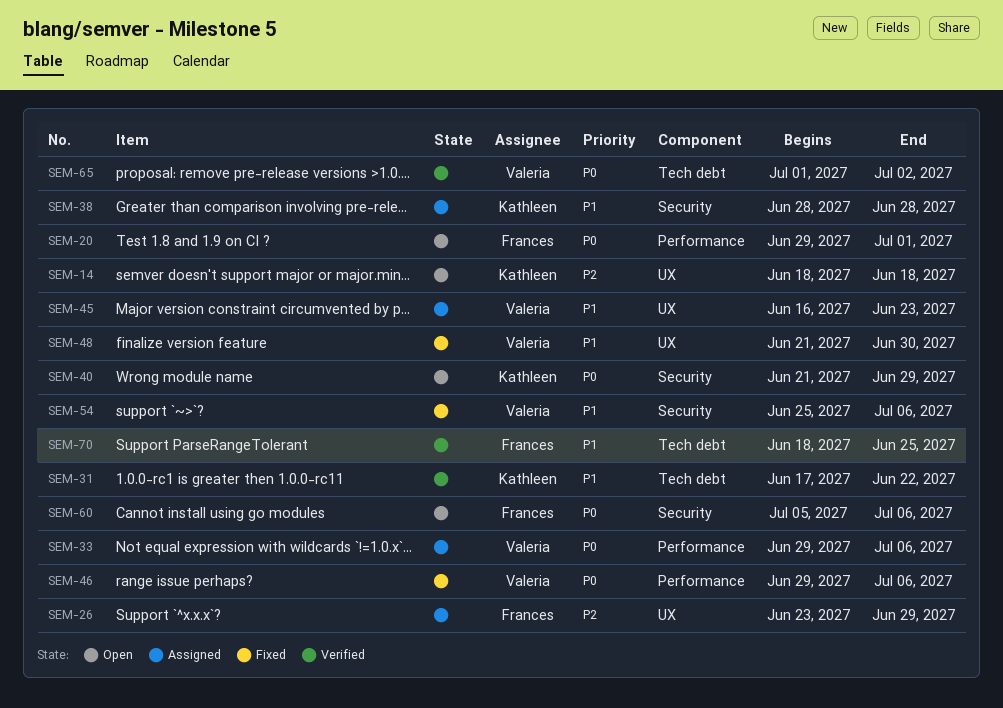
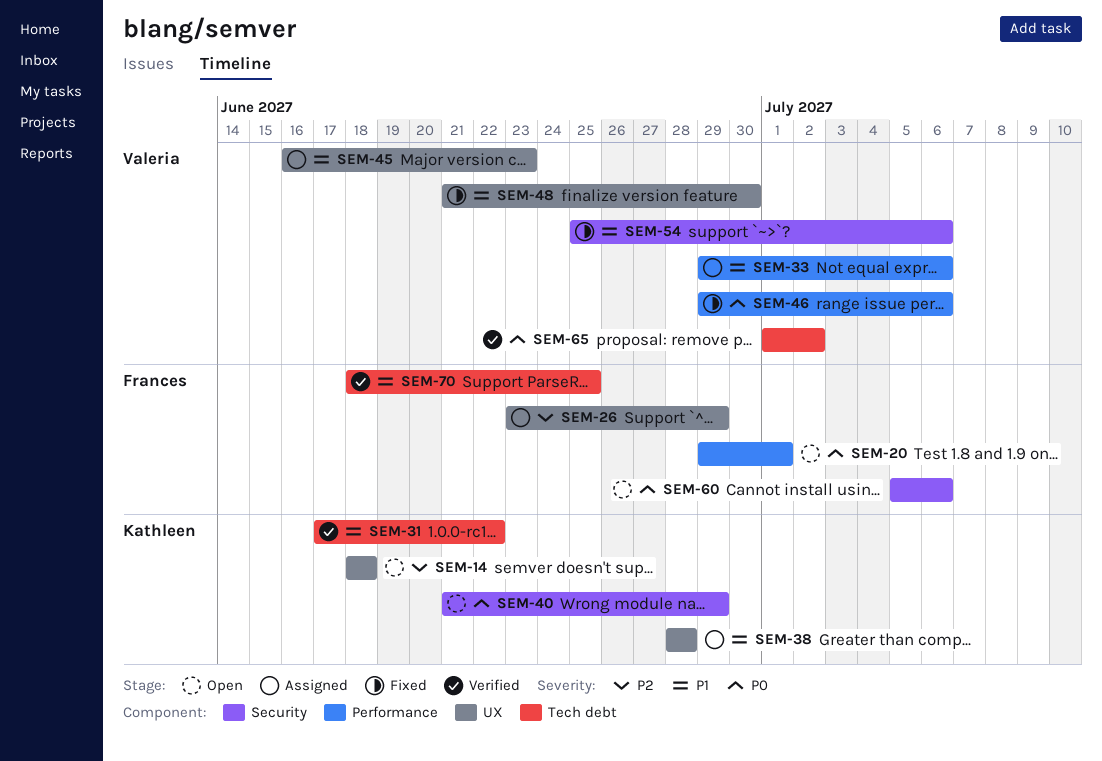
SEM-33, priority: P0 -> P1
SEM-38, label: Security -> UX

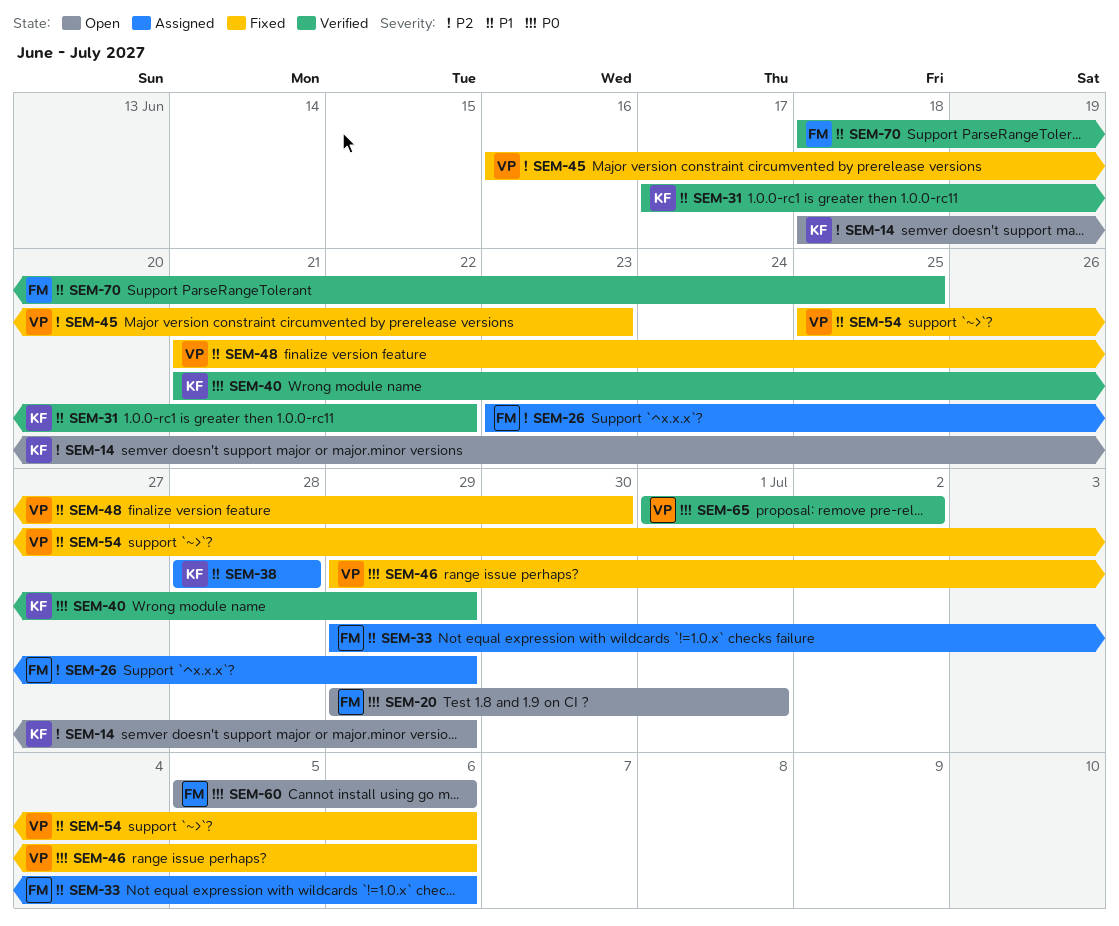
SEM-14, due: Jun 18 -> Jun 29
SEM-33, owner: Valeria -> Frances
SEM-40, status: Open -> Verified
SEM-45, status: Assigned -> Fixed
SEM-45, priority: P1 -> P2

